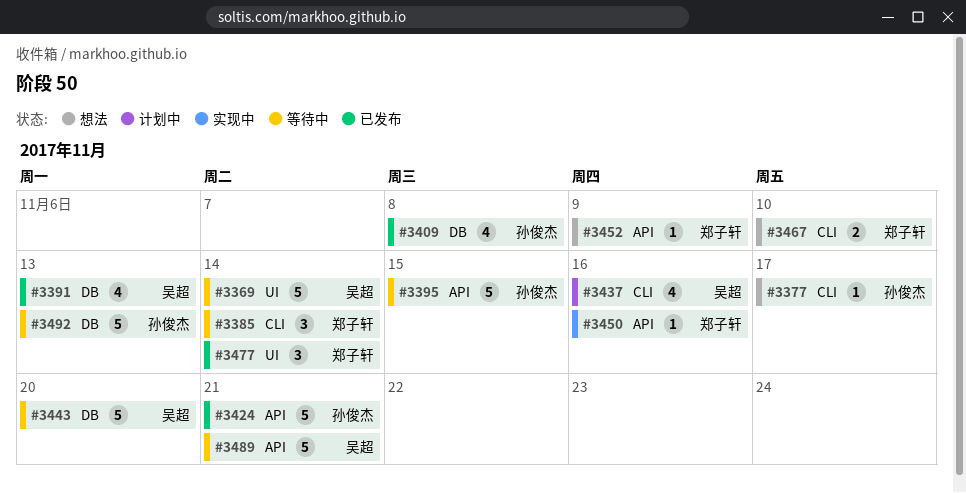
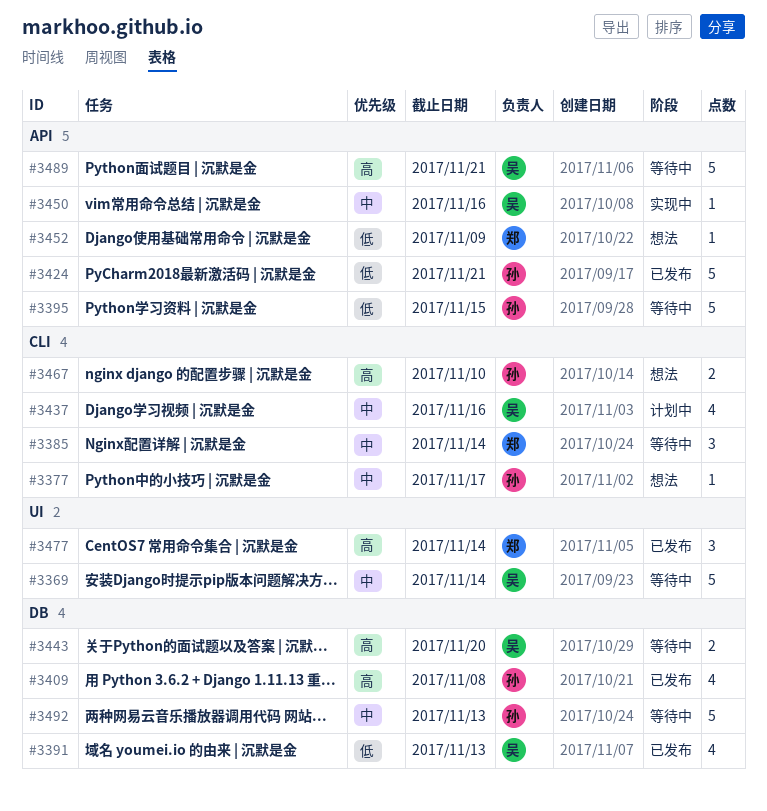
#3443, estimate: 5 -> 2
#3450, owner: 郑子轩 -> 吴超
#3467, owner: 郑子轩 -> 孙俊杰

